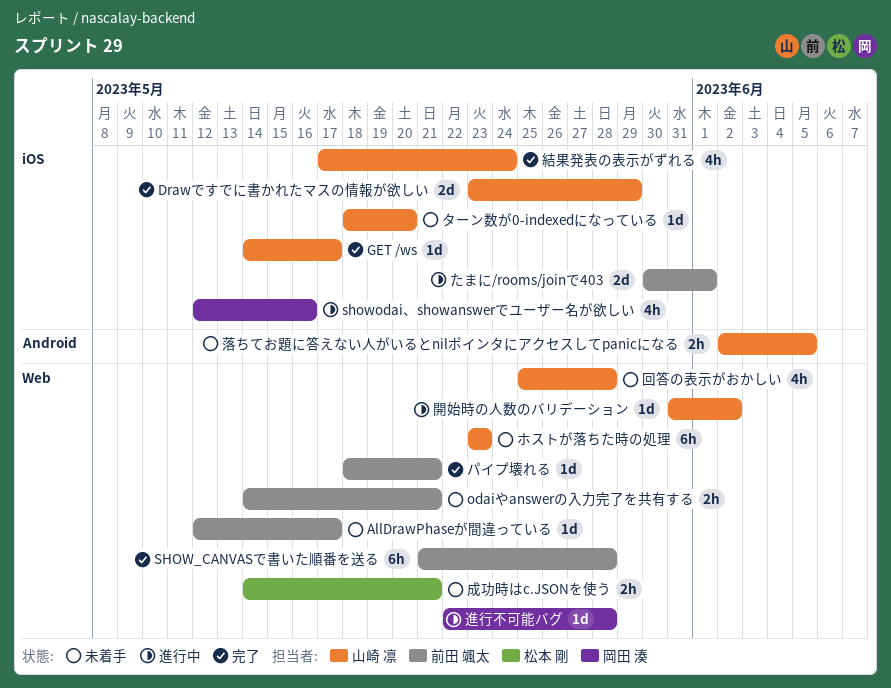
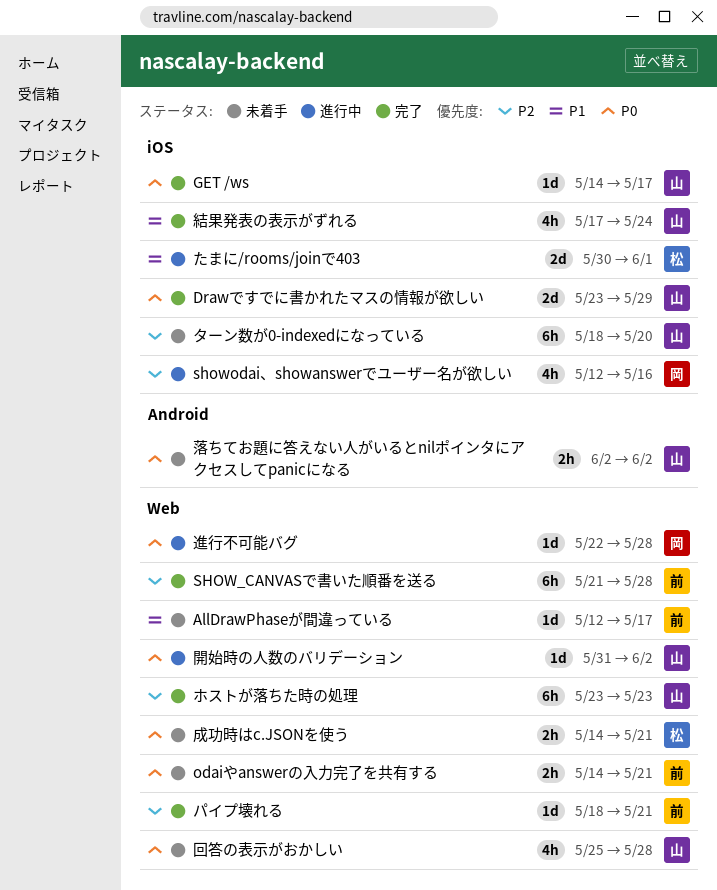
たまに/rooms/joinで403, owner: 前田 颯太 -> 松本 剛
ターン数が0-indexedになっている, estimate: 1d -> 6h
ホストが落ちた時の処理, status: 未着手 -> 完了
落ちてお題に答えない人がいるとnilポインタにアクセスしてpanicになる, due: Jun 5 -> Jun 2

